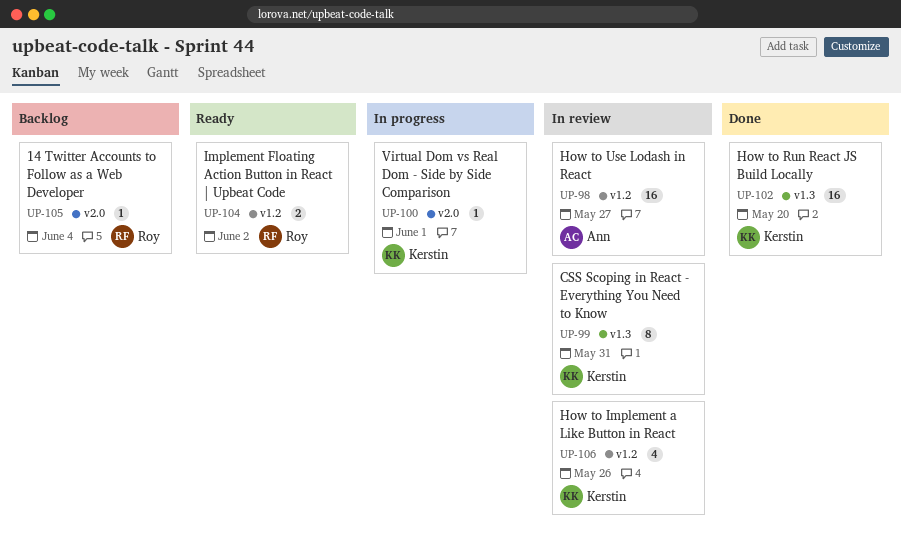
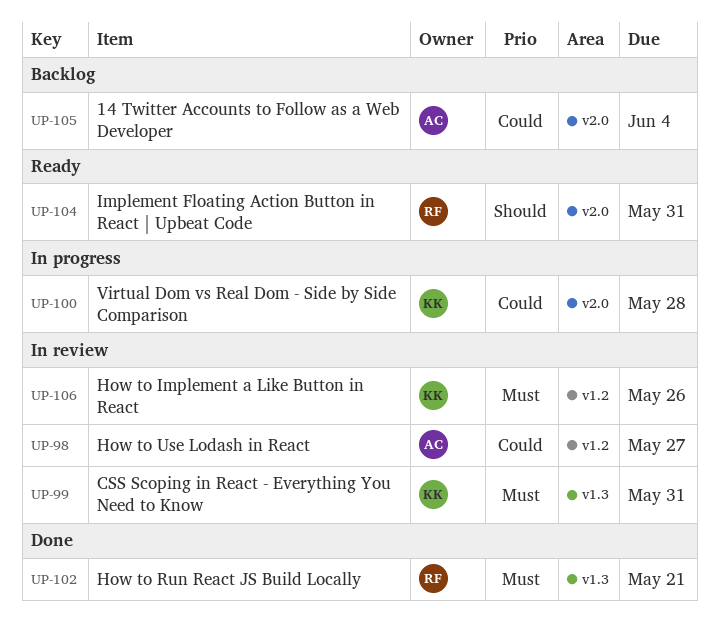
UP-100, due: Jun 1 -> May 28
UP-102, owner: Kerstin -> Roy
UP-102, due: May 20 -> May 21
UP-104, label: v1.2 -> v2.0
UP-104, due: Jun 2 -> May 31
UP-105, owner: Roy -> Ann

